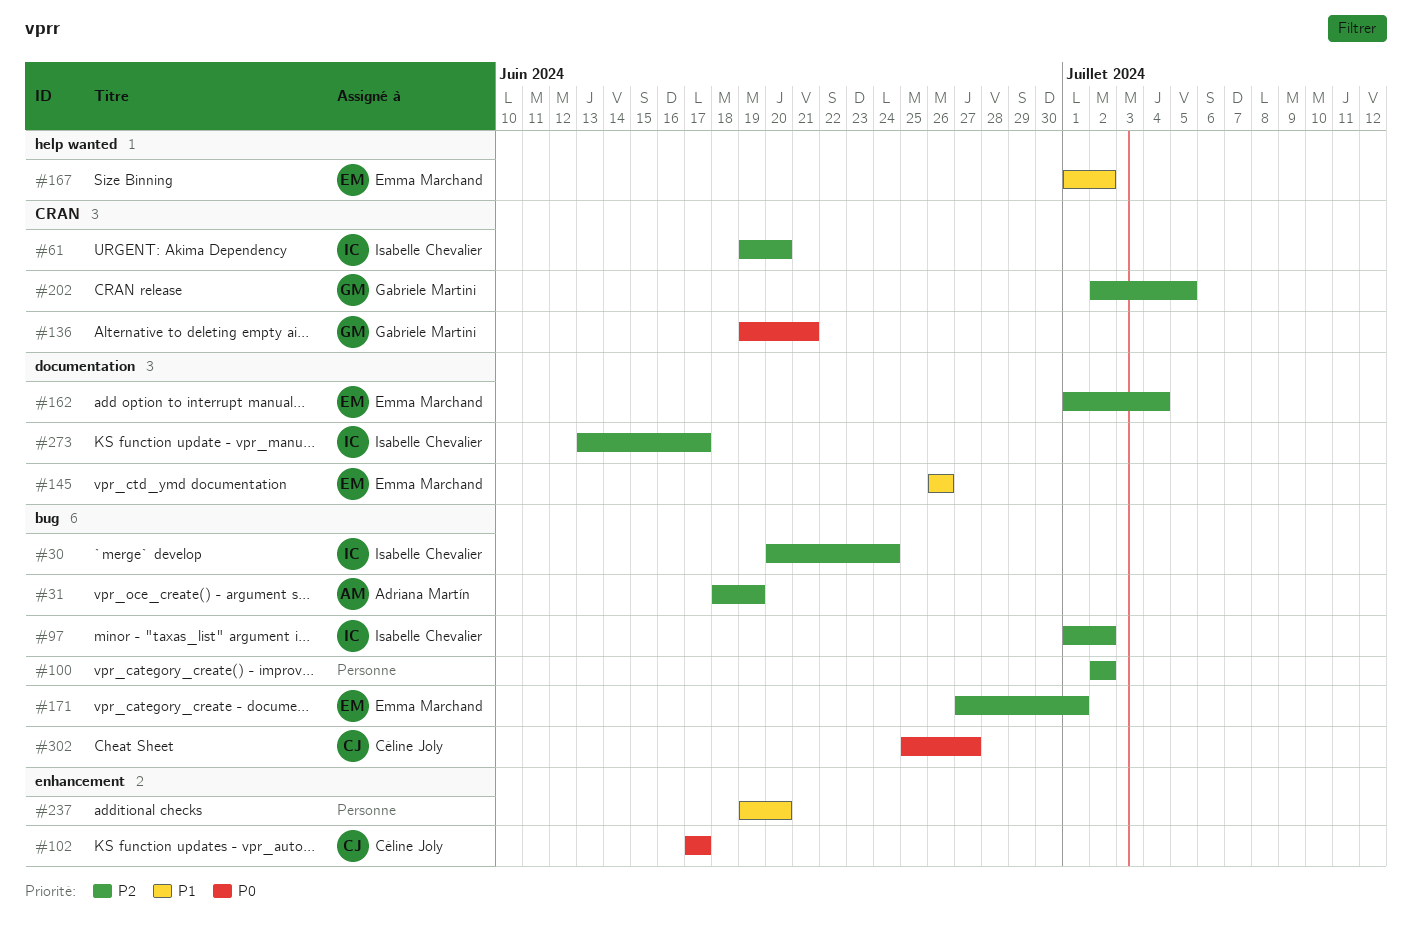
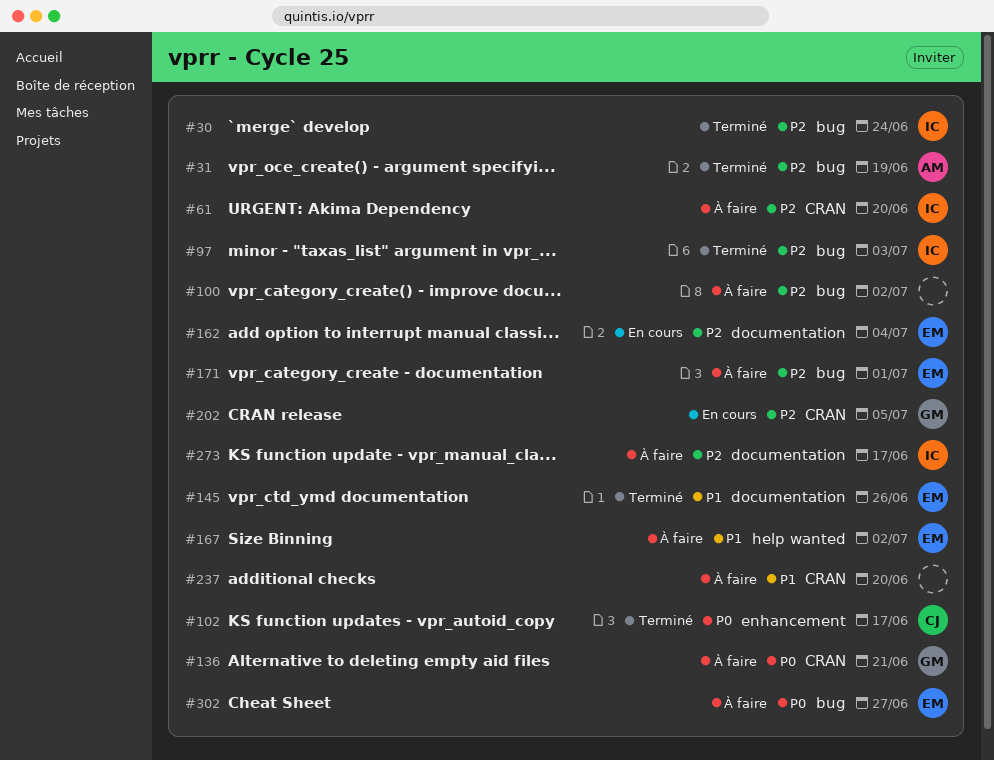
#97, due: Jul 2 -> Jul 3
#237, label: enhancement -> CRAN
#302, owner: Céline Joly -> Emma Marchand

